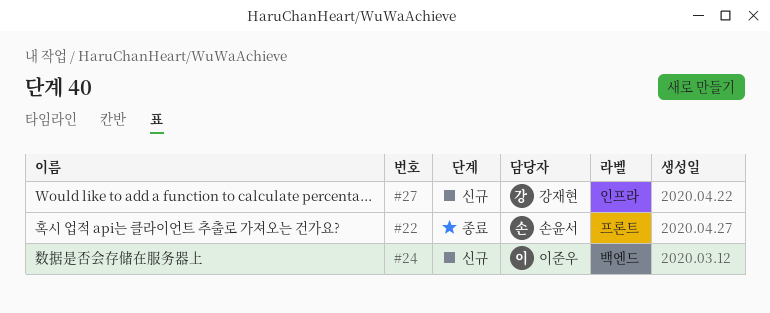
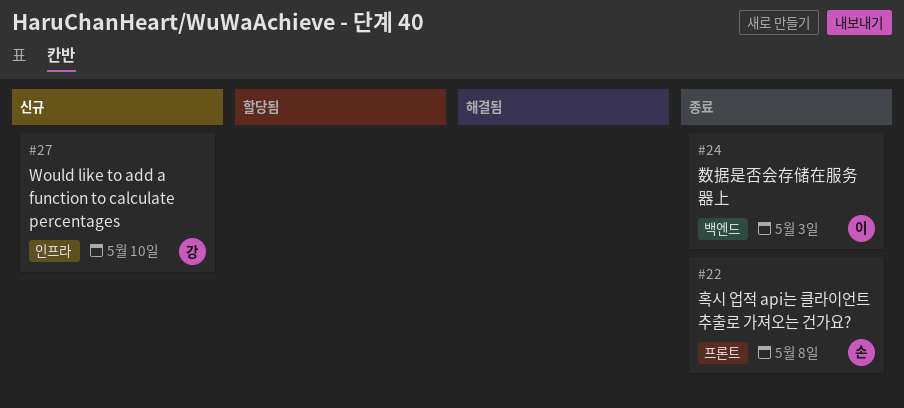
#24, status: 신규 -> 종료

